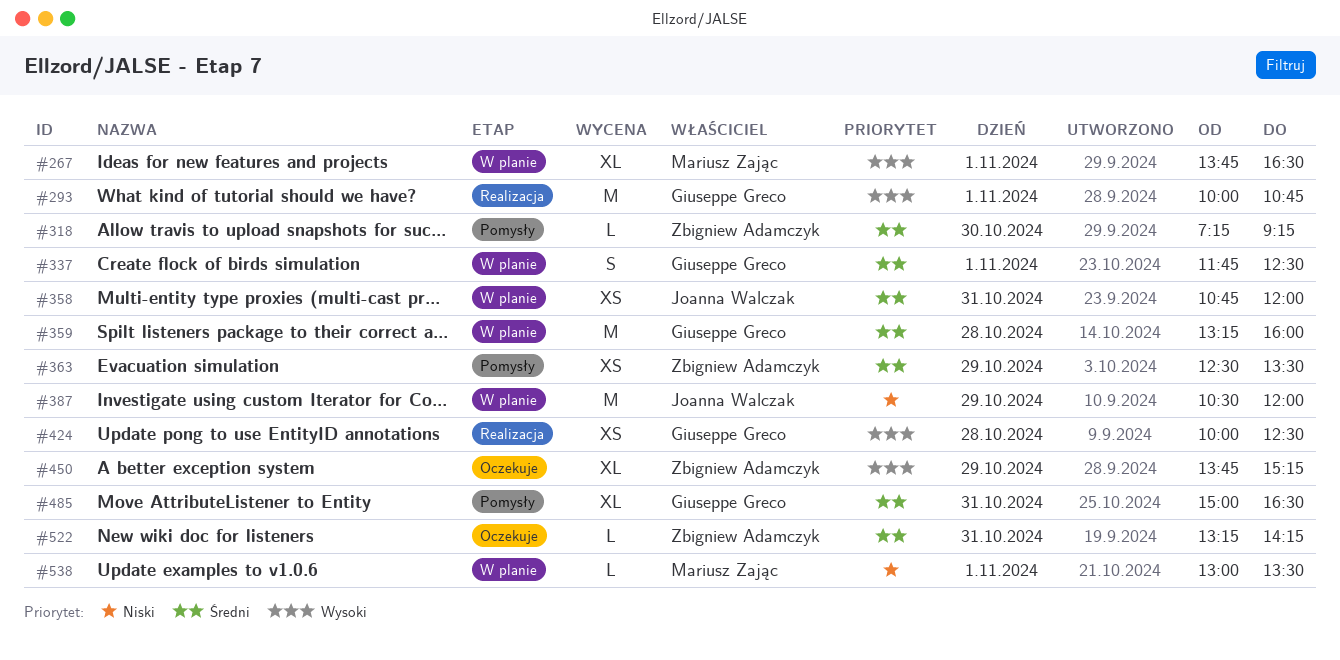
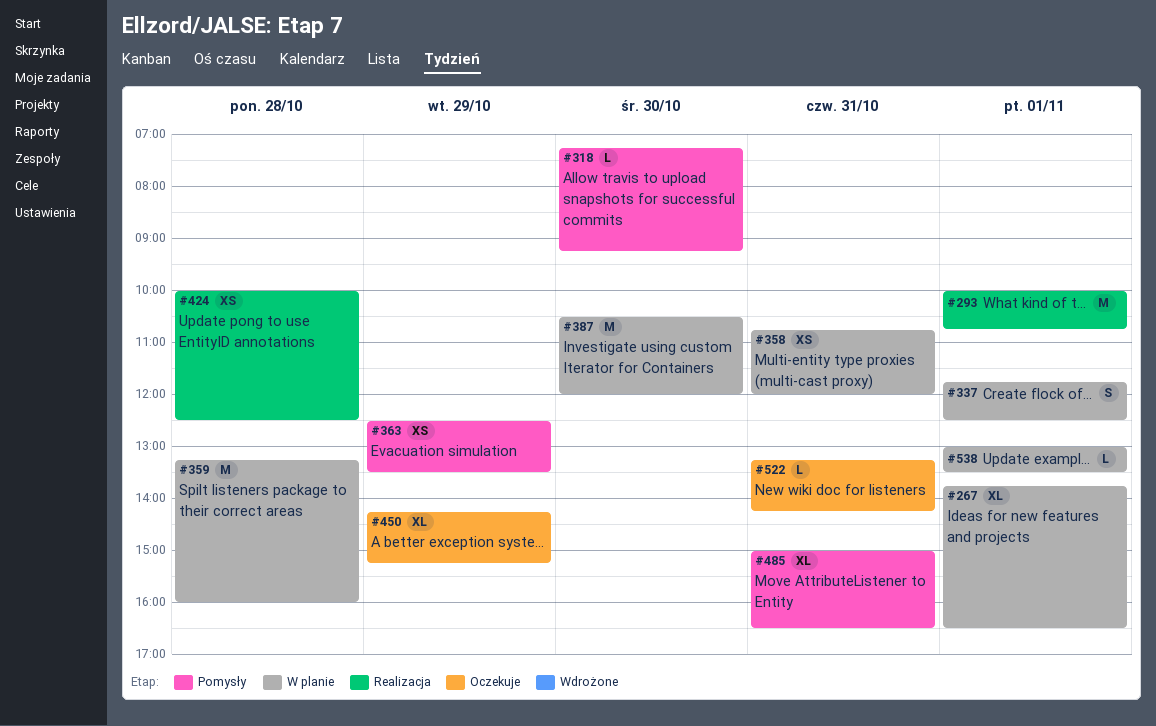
#387, day: Oct 29 -> Oct 30
#450, begins: 13:45 -> 14:15

